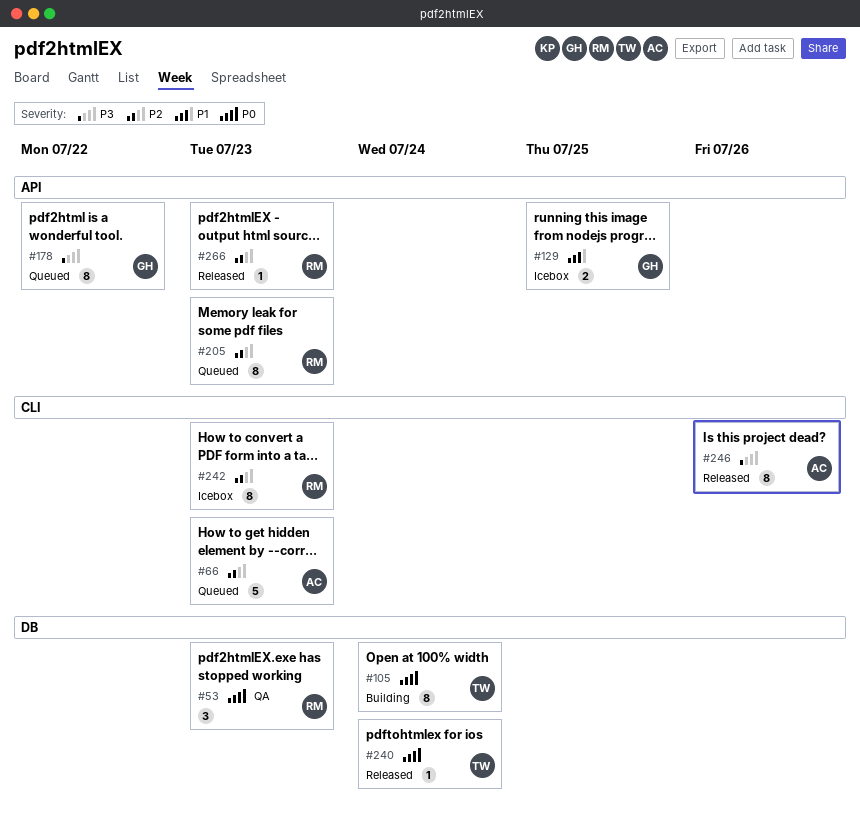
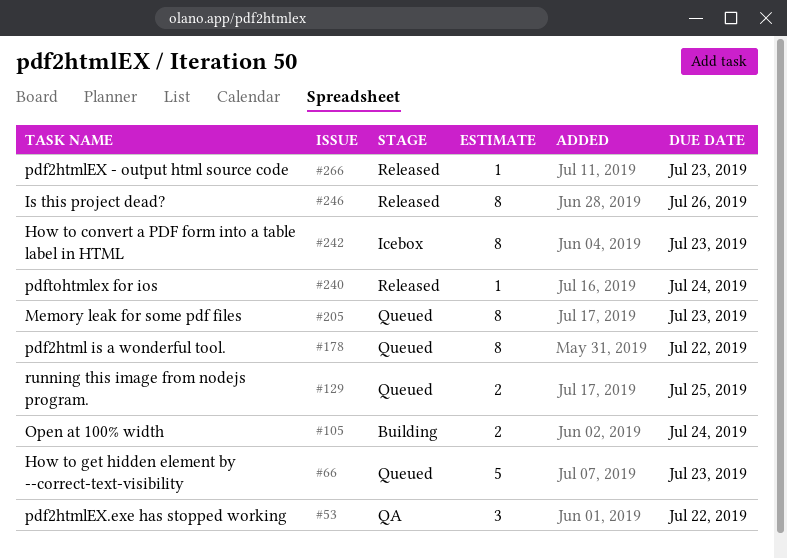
#53, due: Jul 23 -> Jul 22
#105, estimate: 8 -> 2
#129, status: Icebox -> Queued

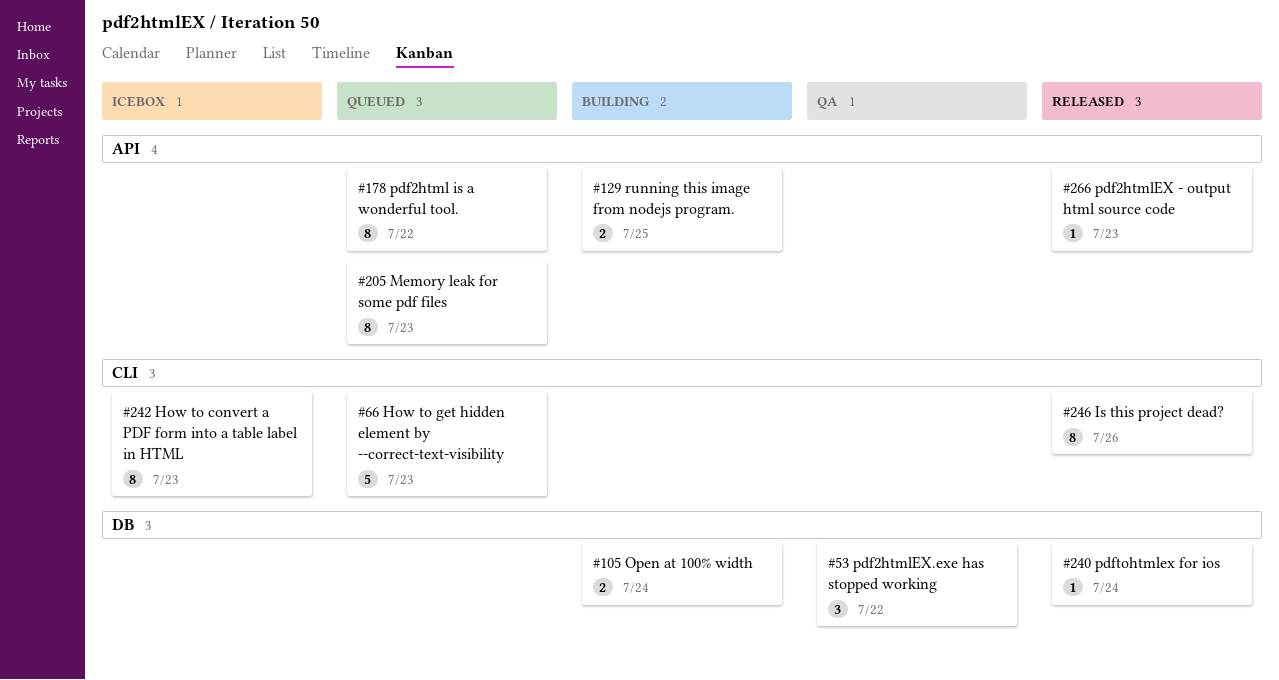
#129, status: Queued -> Building

